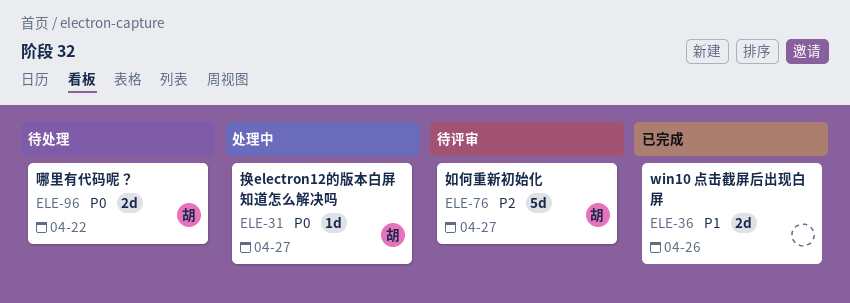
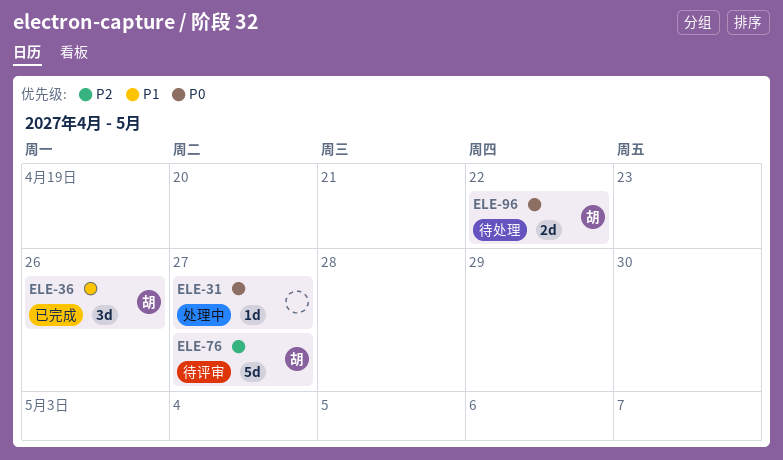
ELE-31, owner: 胡 -> none
ELE-36, owner: none -> 胡
ELE-36, estimate: 2d -> 3d

